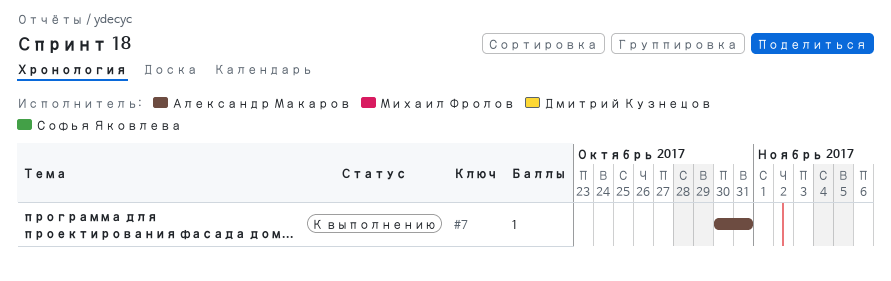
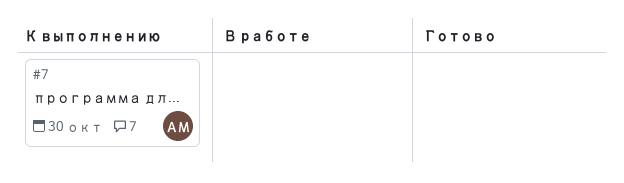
#7, due: Oct 31 -> Oct 30

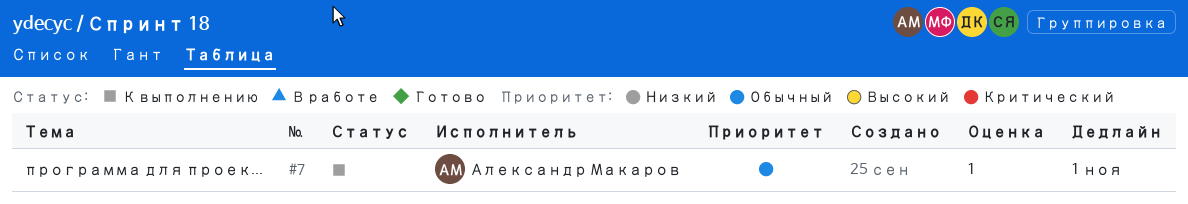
#7, due: Oct 30 -> Nov 1

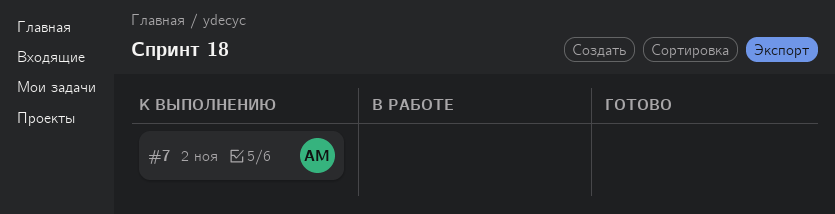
#7, due: Nov 1 -> Nov 2

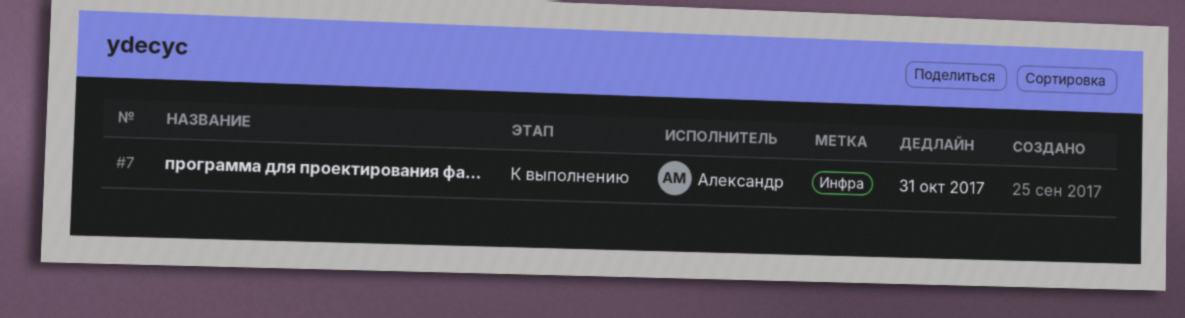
#7, due: Nov 2 -> Oct 31

